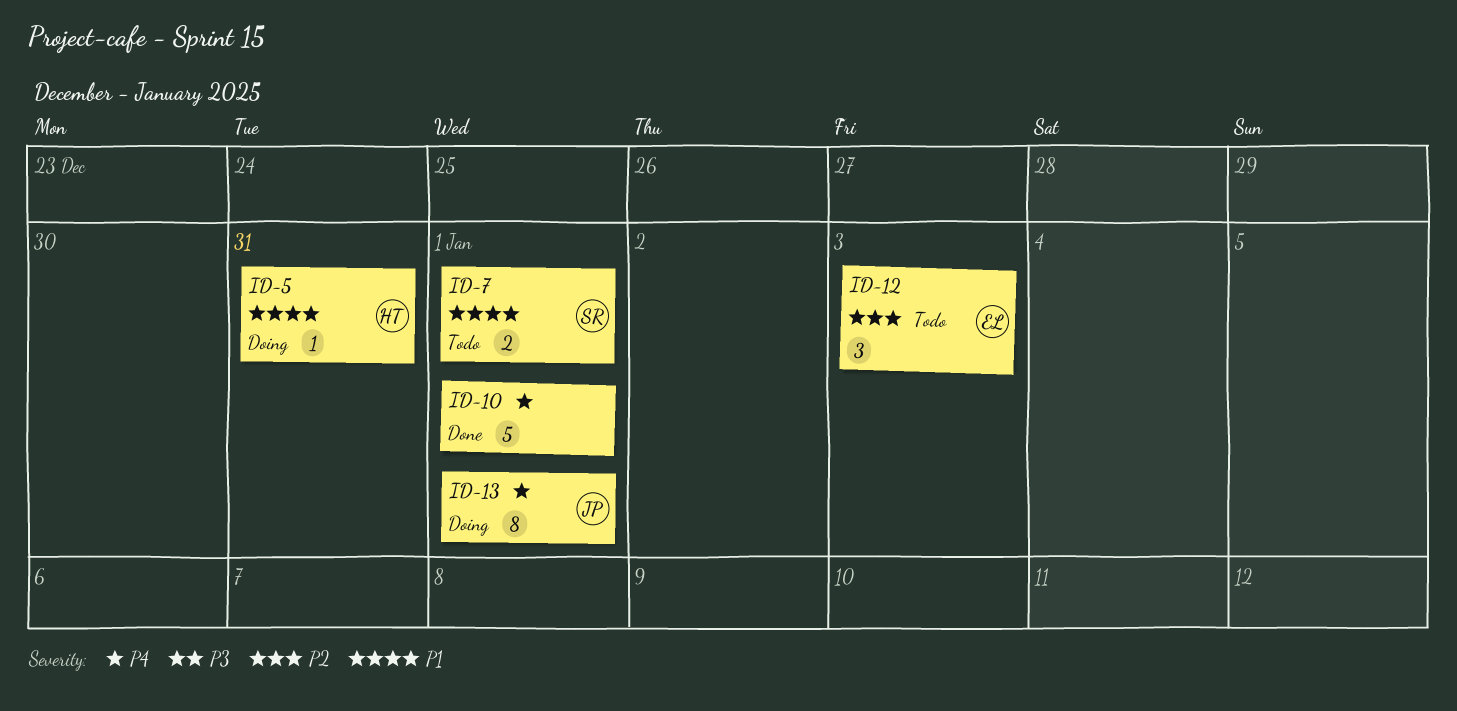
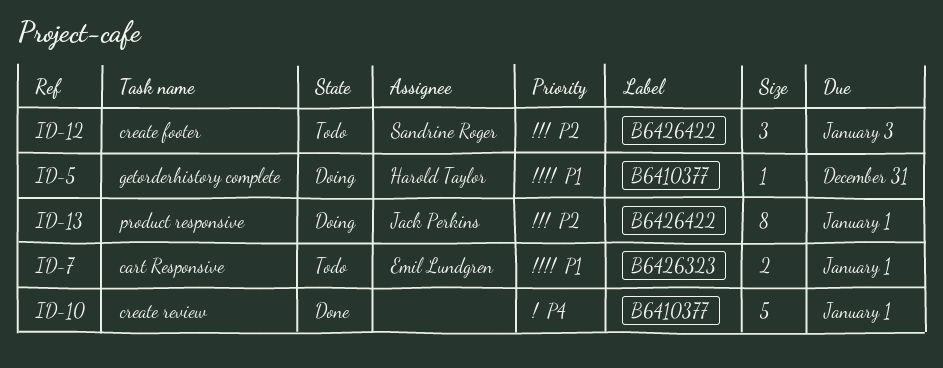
ID-7, owner: Sandrine Roger -> Emil Lundgren
ID-12, owner: Emil Lundgren -> Sandrine Roger
ID-13, priority: P4 -> P2

